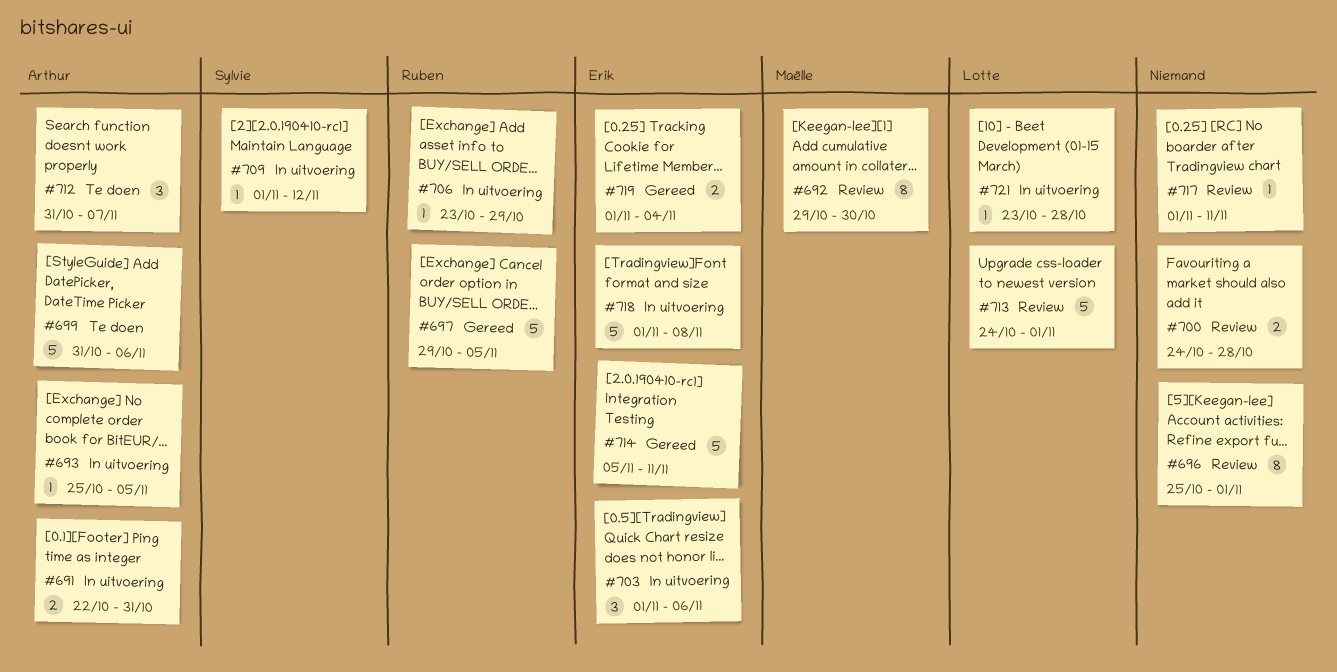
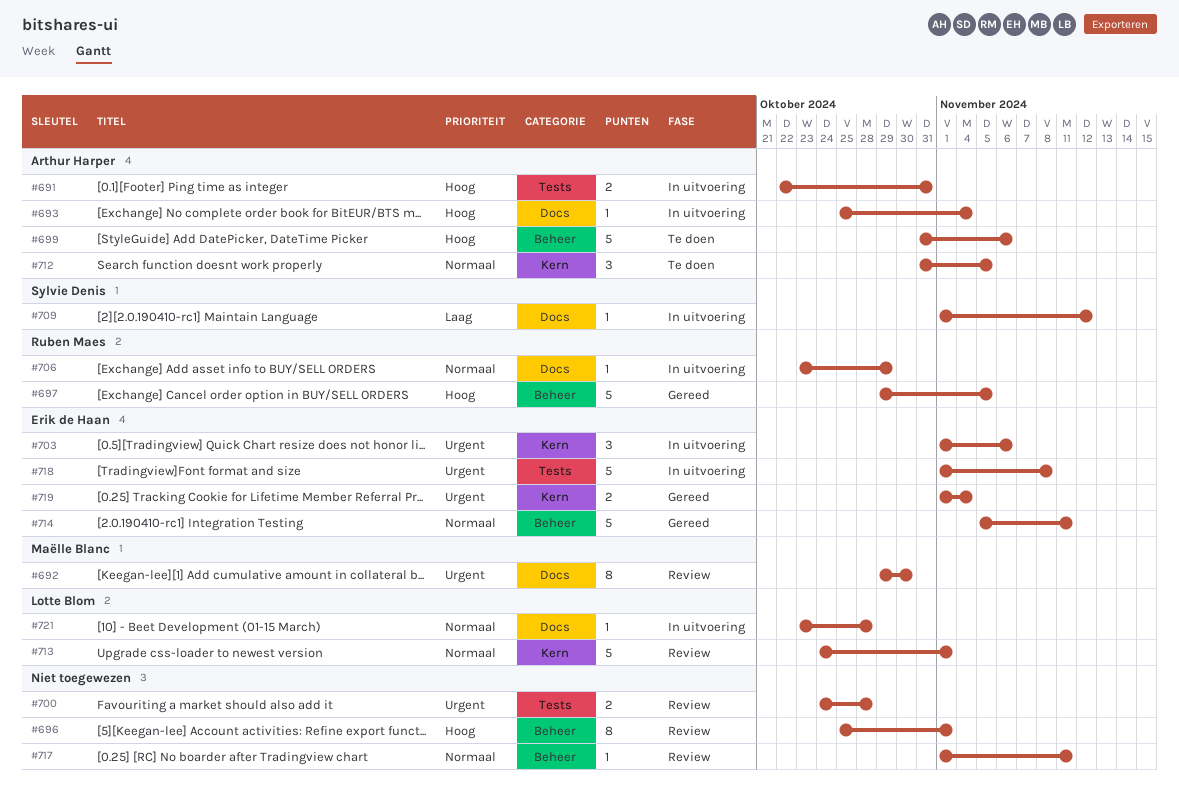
#693, due: Nov 5 -> Nov 4
#712, due: Nov 7 -> Nov 5

